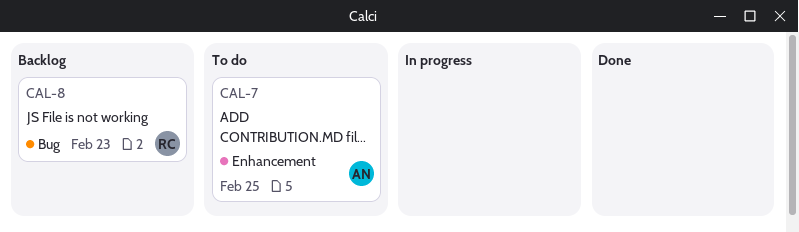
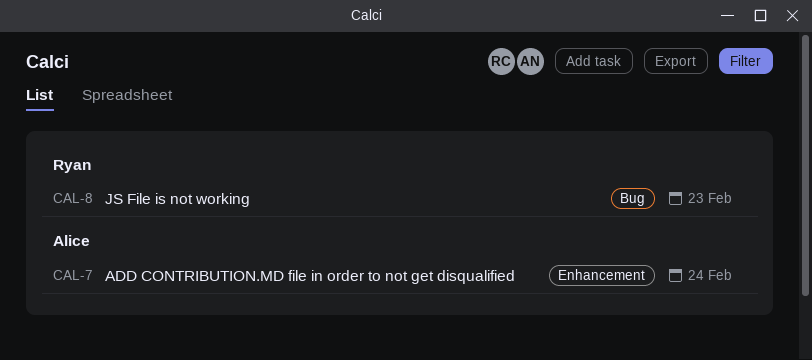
CAL-7, due: Feb 25 -> Feb 24

